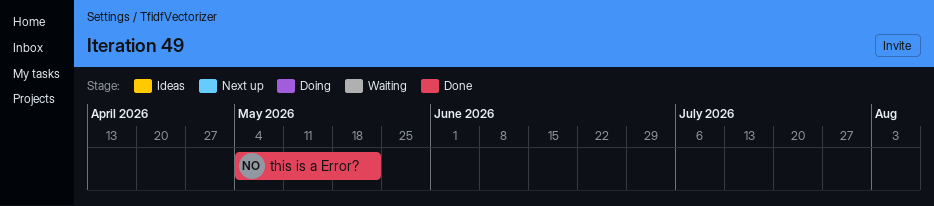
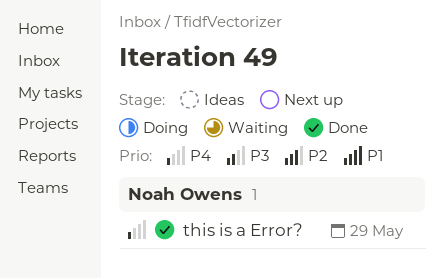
this is a Error?, due: May 22 -> May 29

